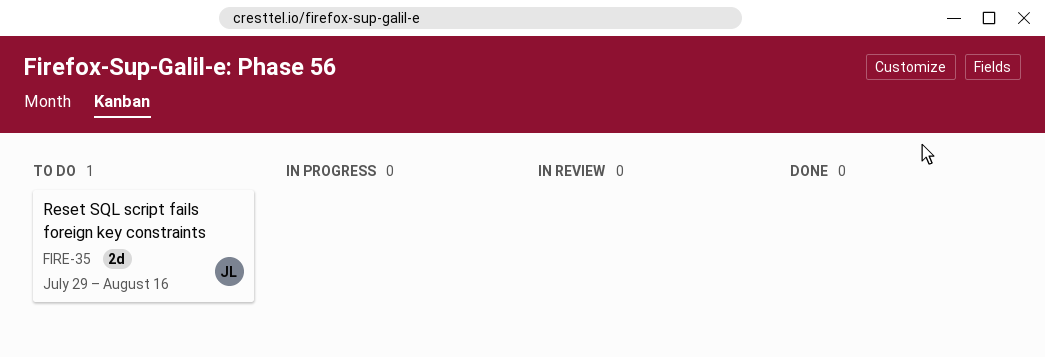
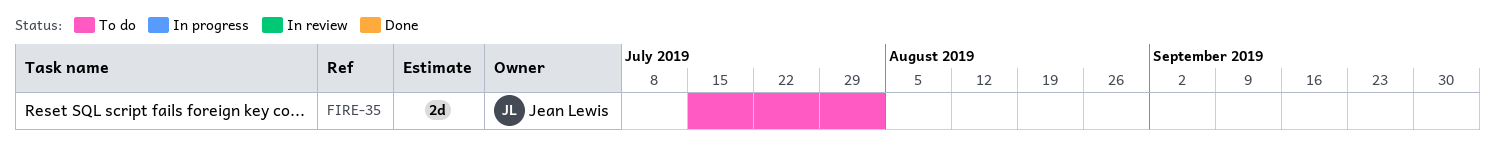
FIRE-35, start: Jul 29 -> Jul 15
FIRE-35, due: Aug 16 -> Aug 2

